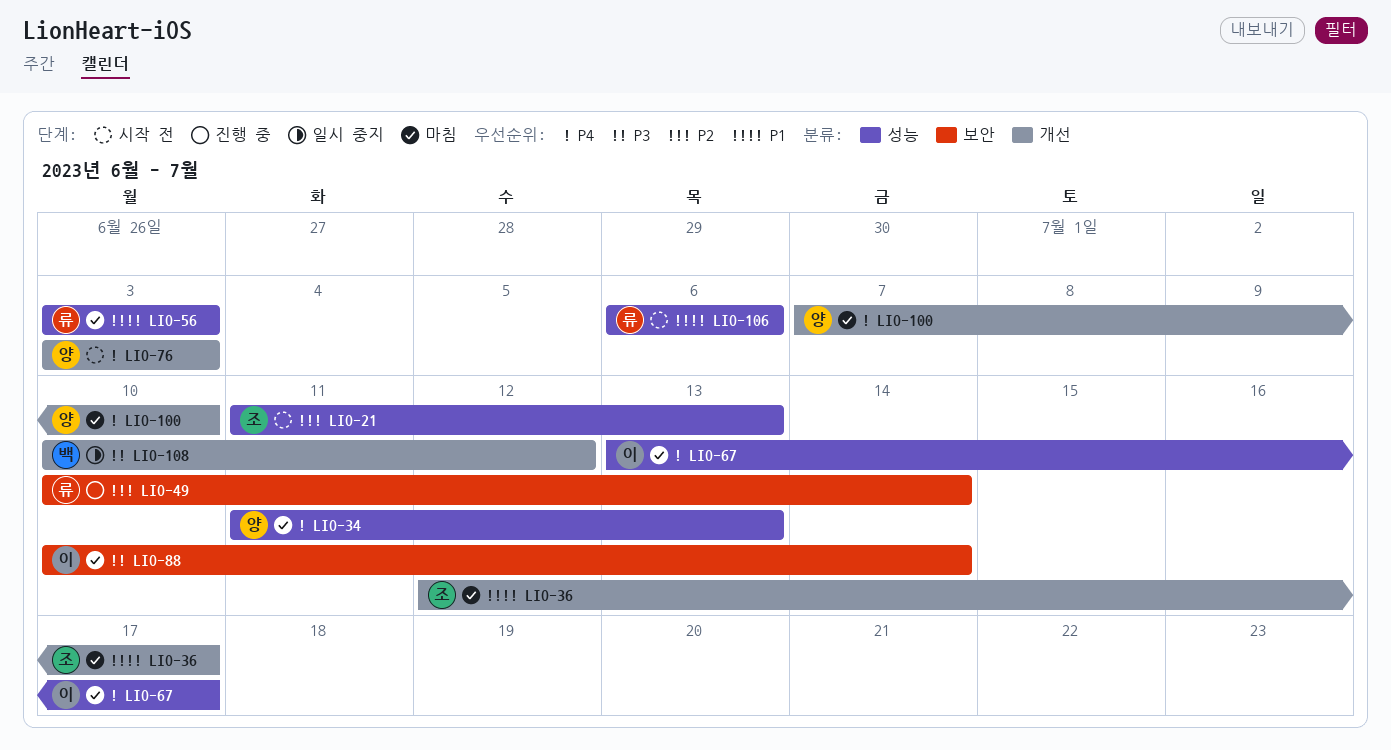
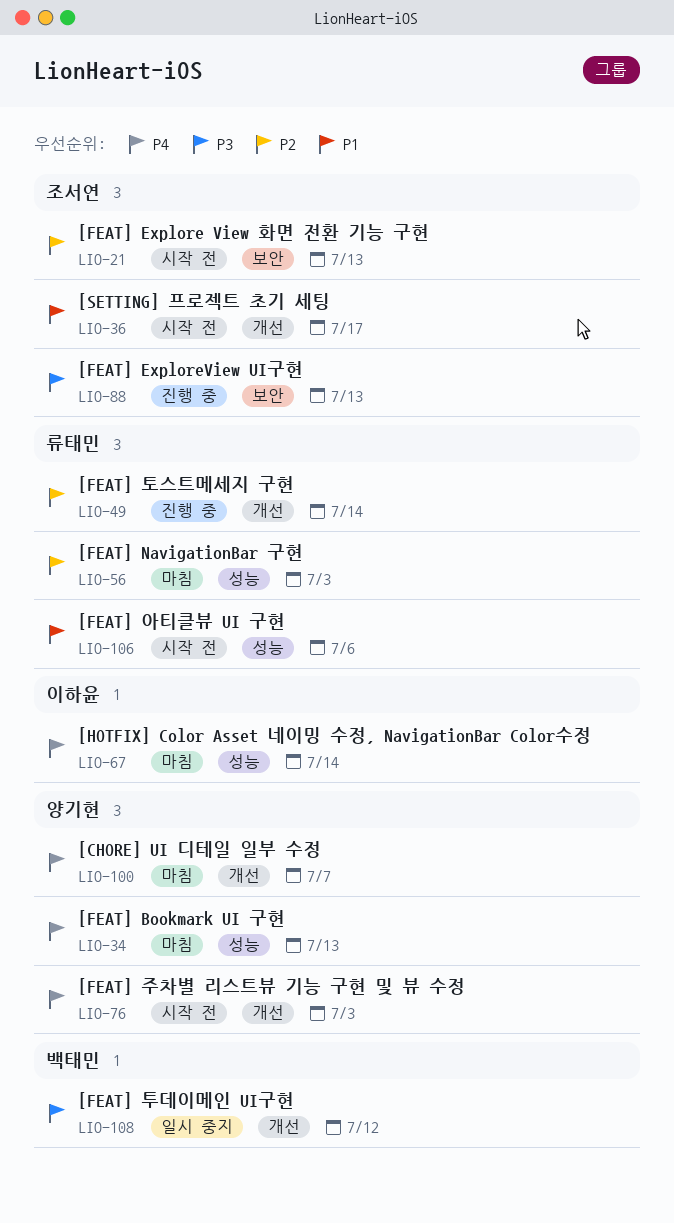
LIO-21, label: 성능 -> 보안
LIO-36, status: 마침 -> 시작 전
LIO-49, label: 보안 -> 개선
LIO-56, priority: P1 -> P2
LIO-67, due: Jul 17 -> Jul 14
LIO-88, status: 마침 -> 진행 중
LIO-88, owner: 이하윤 -> 조서연
LIO-88, due: Jul 14 -> Jul 13
LIO-100, due: Jul 10 -> Jul 7

